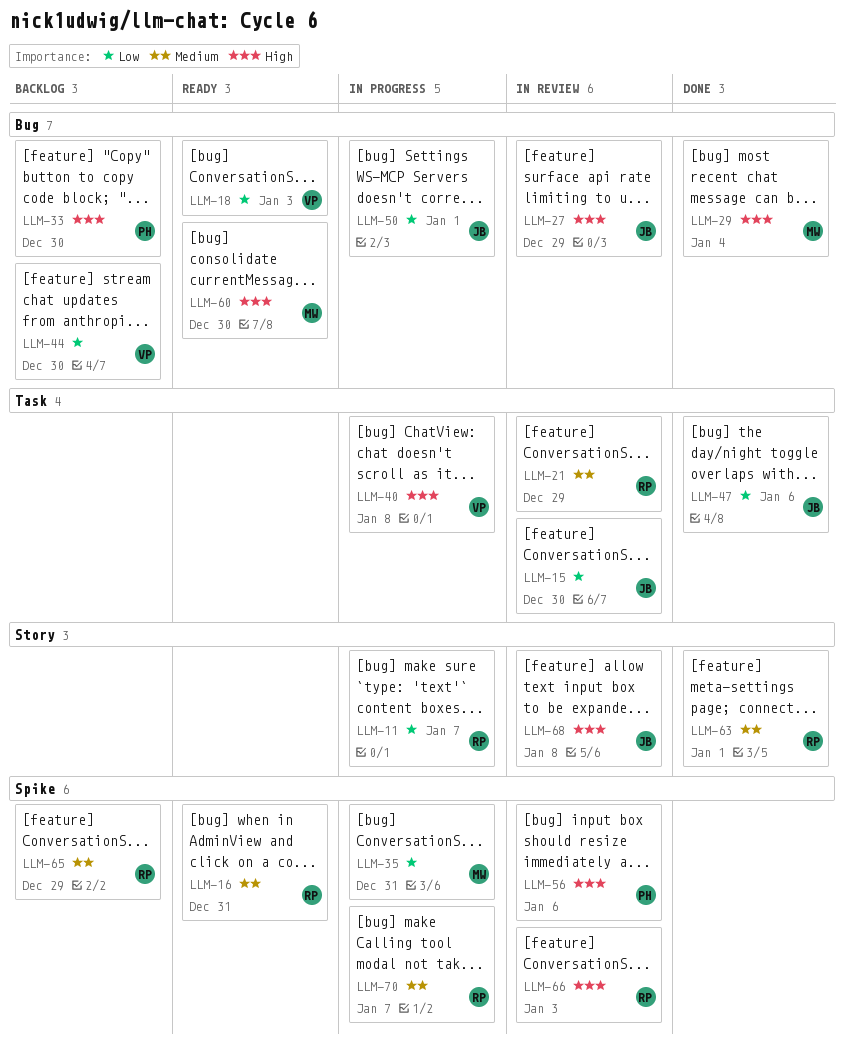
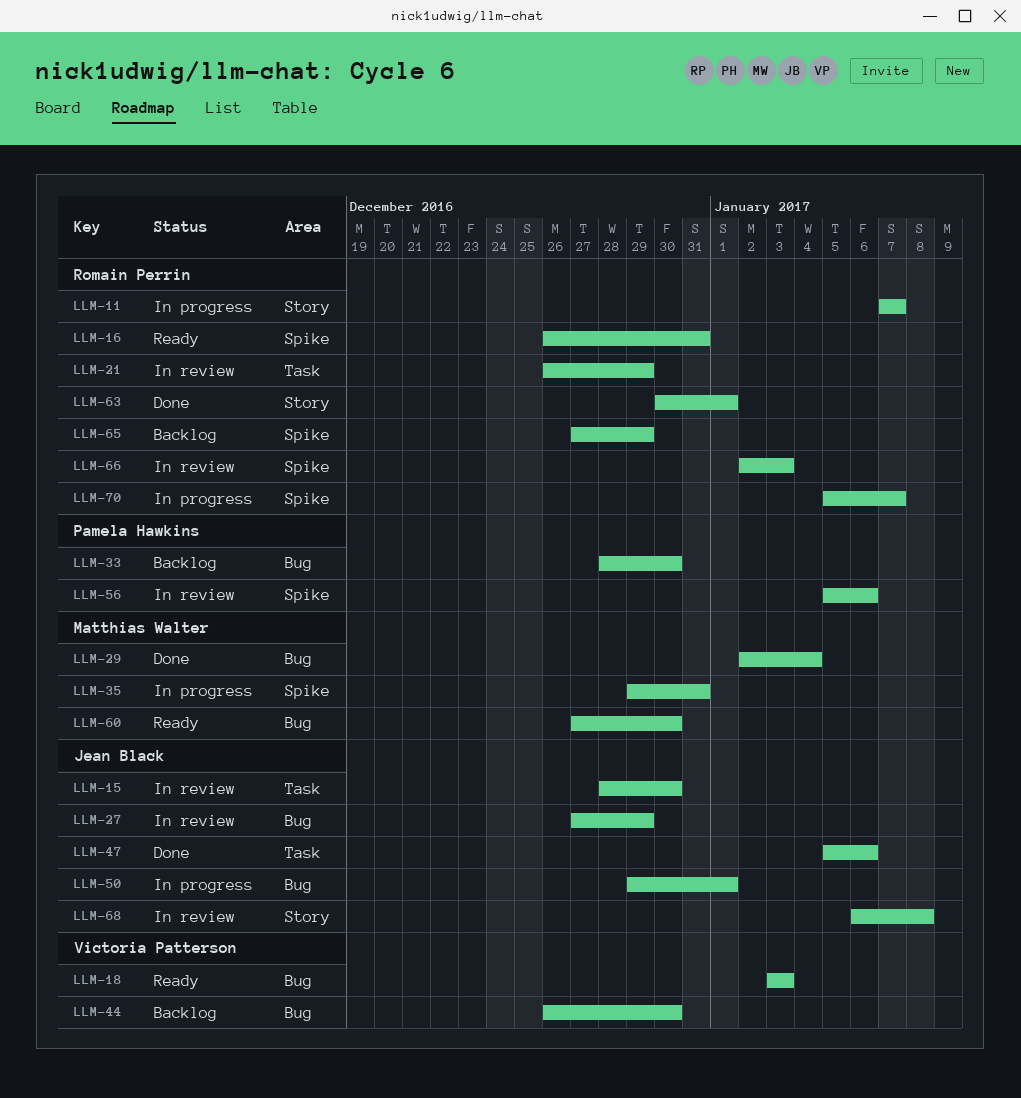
LLM-40: present -> none

